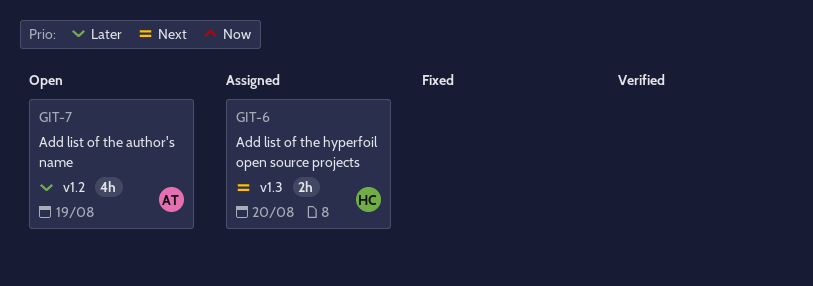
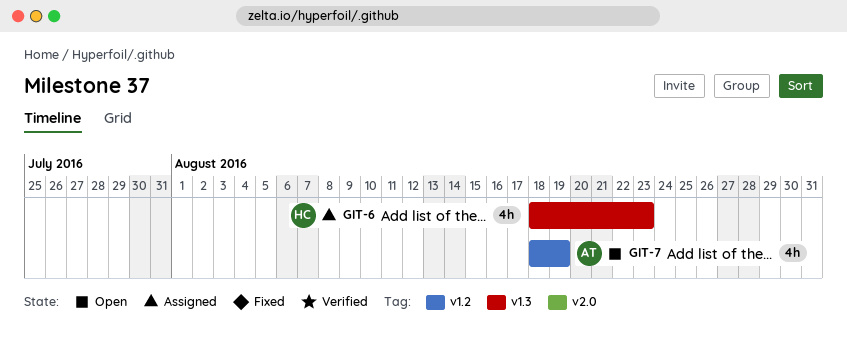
GIT-6, estimate: 2h -> 4h
GIT-6, due: Aug 20 -> Aug 23

